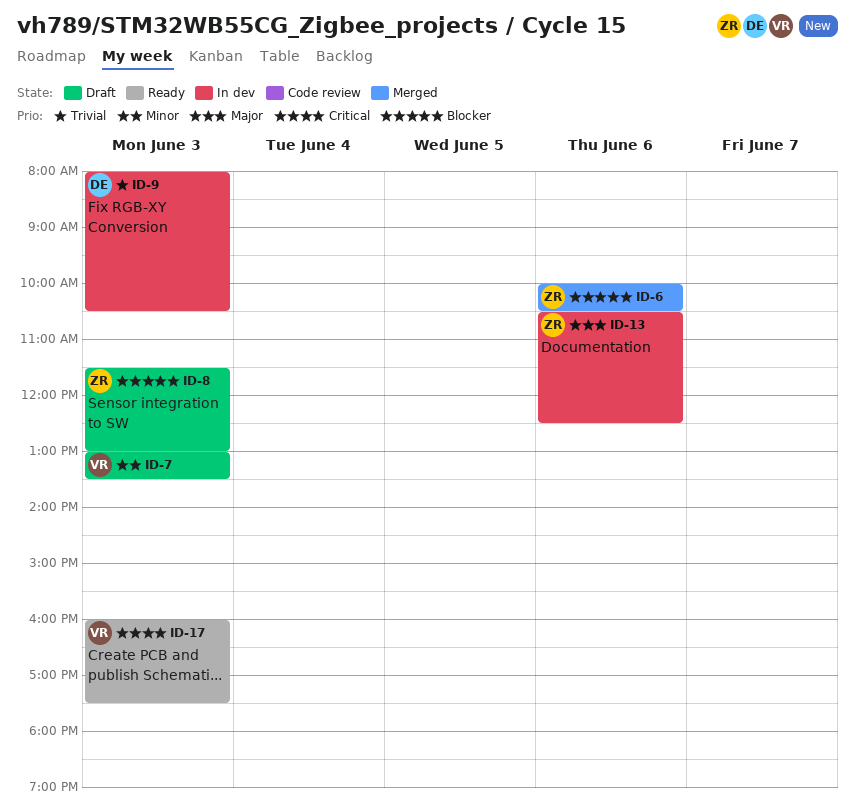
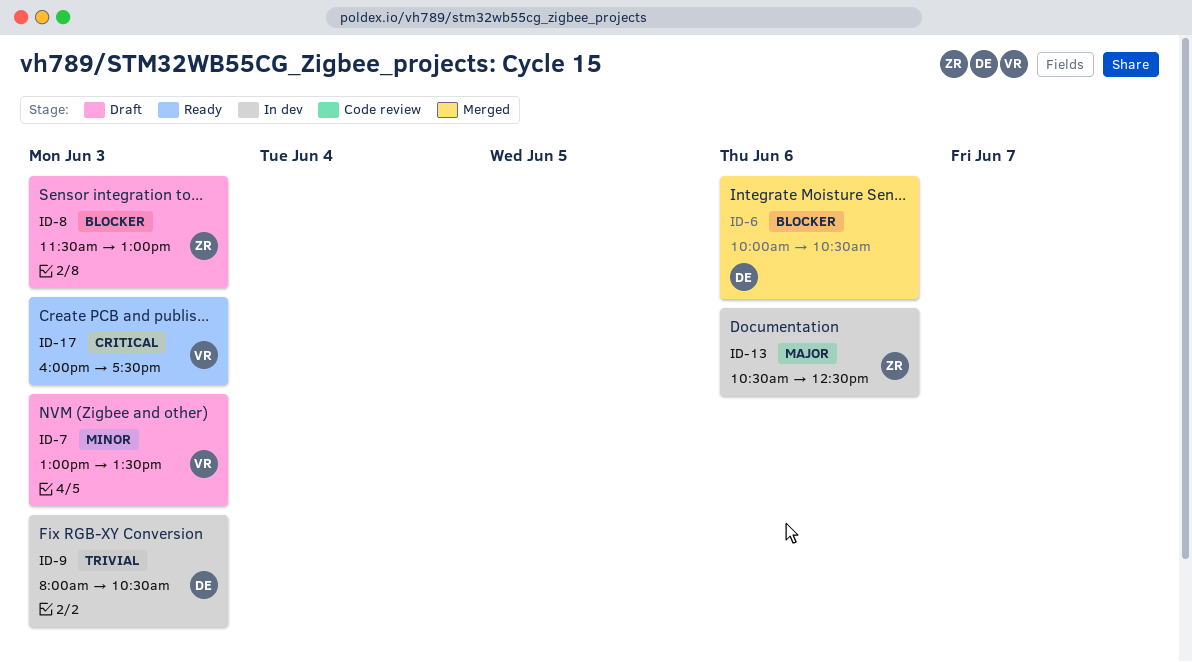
ID-6, owner: ZR -> DE

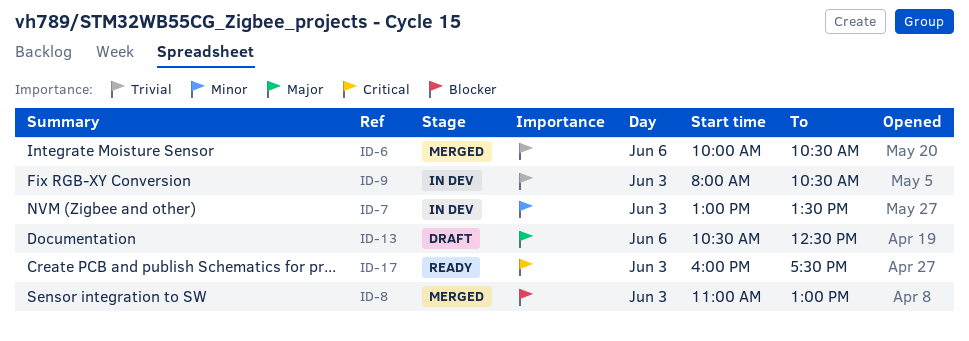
ID-6, priority: Blocker -> Trivial
ID-7, status: Draft -> In dev
ID-8, status: Draft -> Merged
ID-8, begins: 11:30 -> 11:00
ID-13, status: In dev -> Draft

